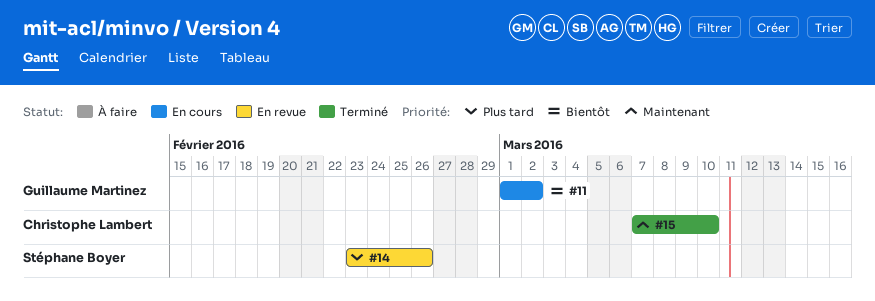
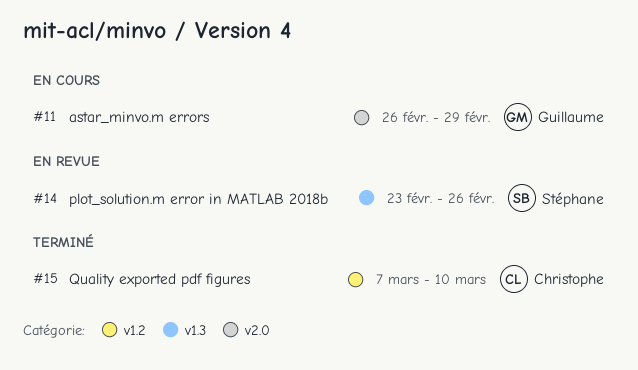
#11, start: Mar 1 -> Feb 26
#11, due: Mar 2 -> Feb 29

